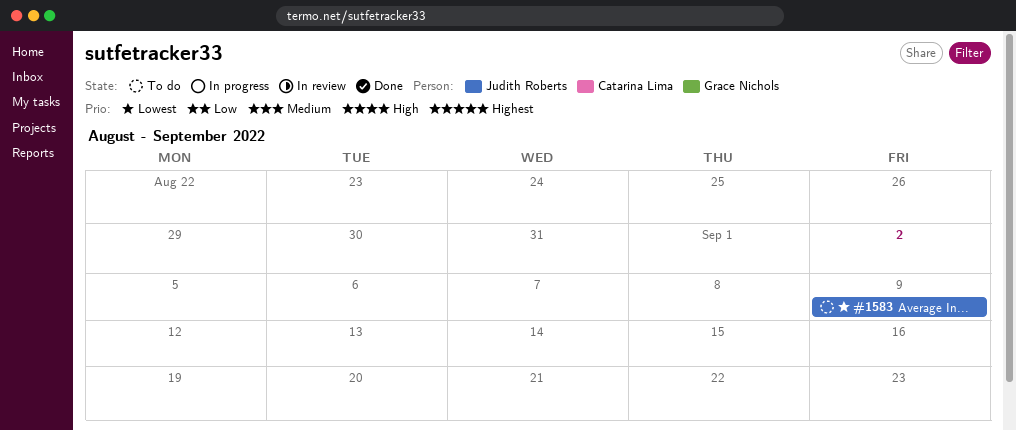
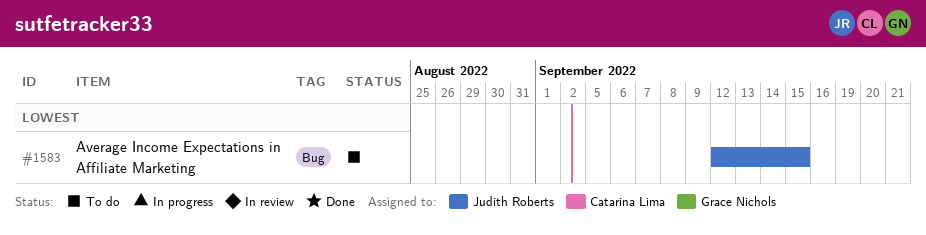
#1583, start: Sep 9 -> Sep 12
#1583, due: Sep 9 -> Sep 15

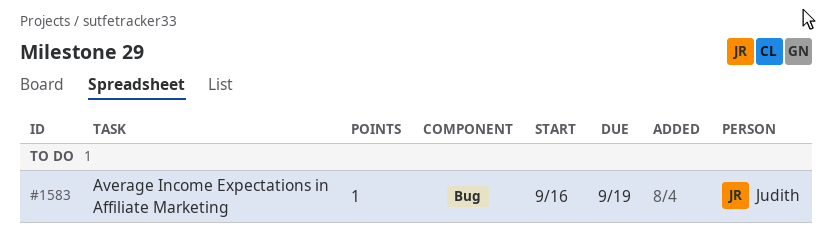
#1583, start: Sep 12 -> Sep 16
#1583, due: Sep 15 -> Sep 19

